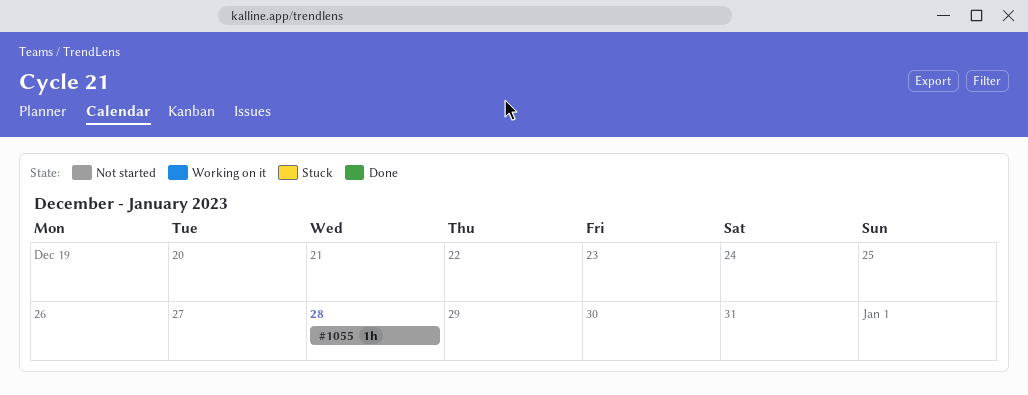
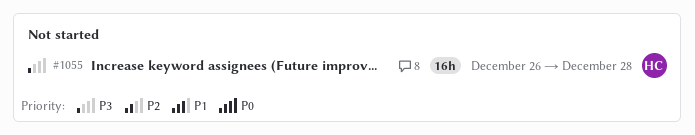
#1055, estimate: 1h -> 16h
#1055, start: Dec 28 -> Dec 26

